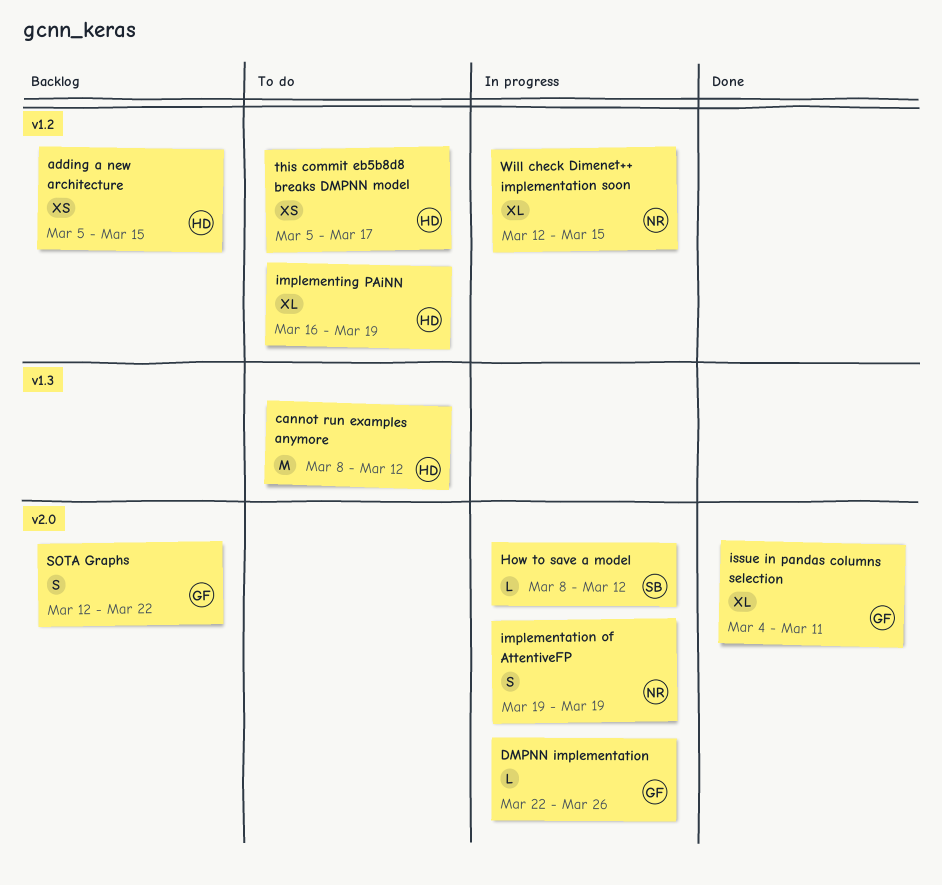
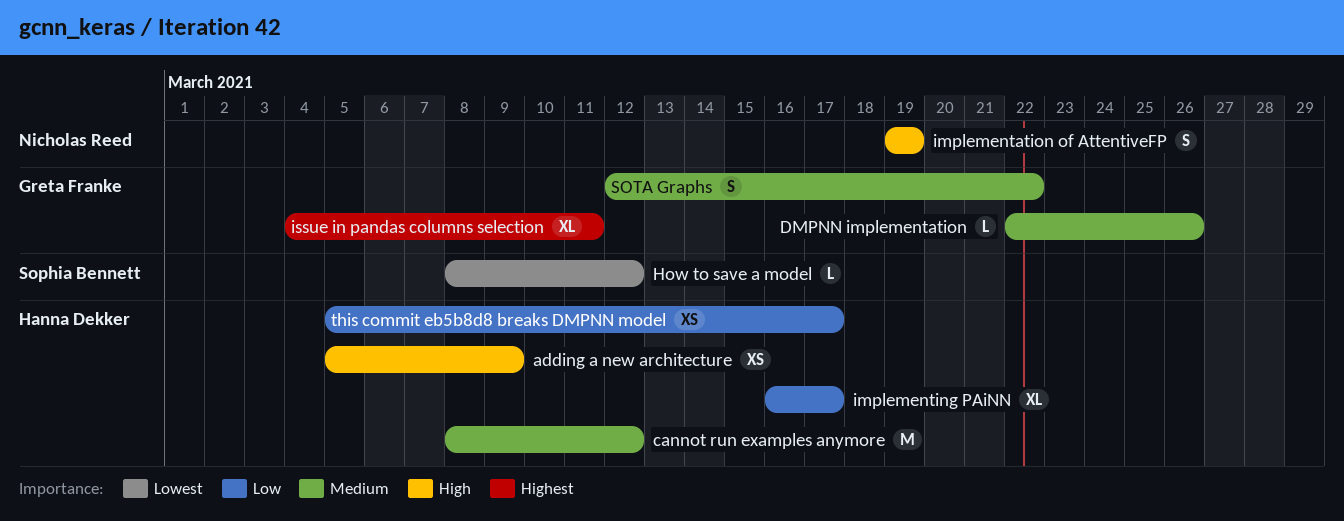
adding a new architecture, due: Mar 15 -> Mar 9
implementing PAiNN, due: Mar 19 -> Mar 17
Will check Dimenet++ implementation soon: present -> none

